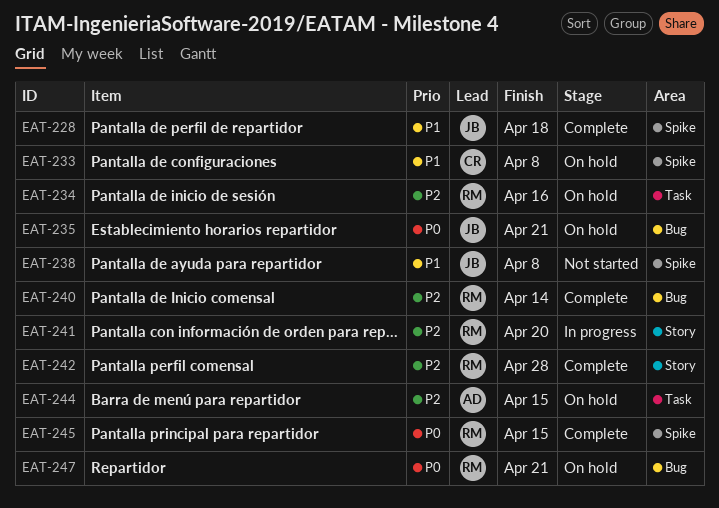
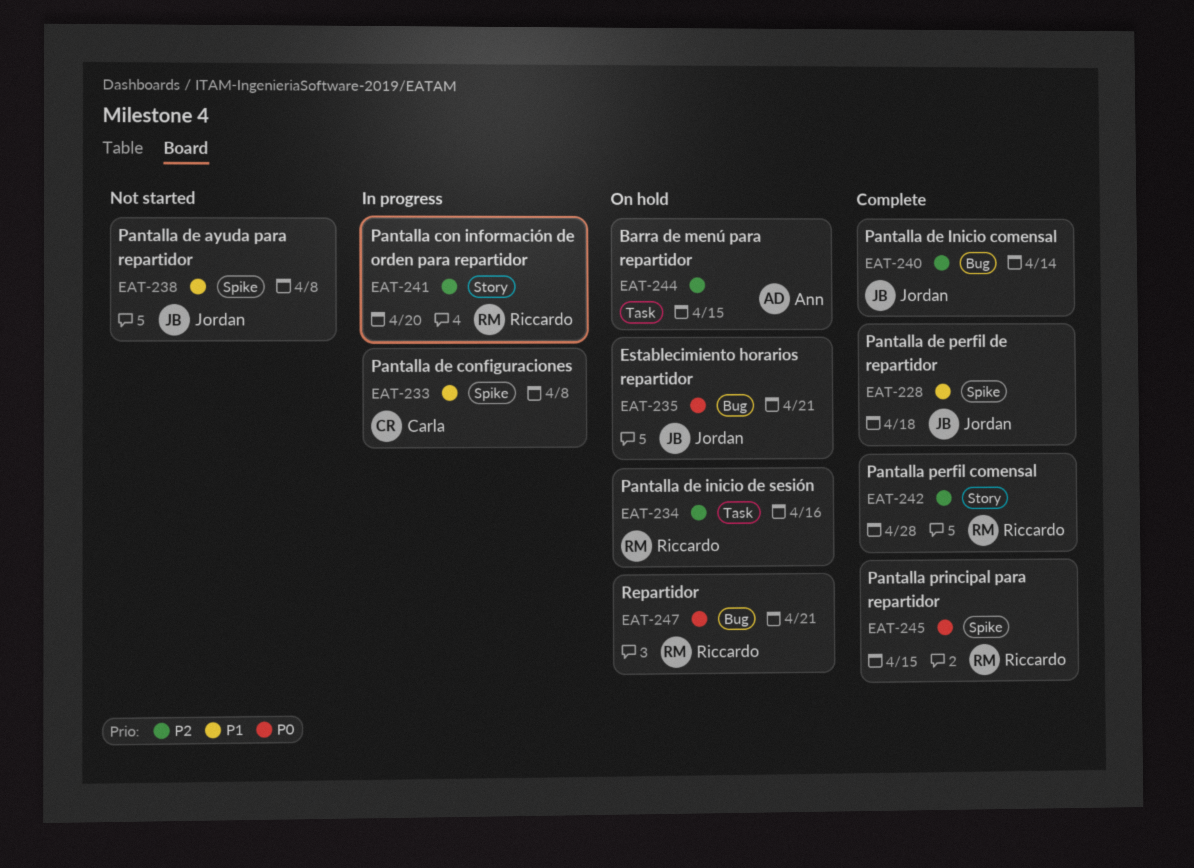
EAT-233, status: On hold -> In progress
EAT-240, owner: Riccardo -> Jordan

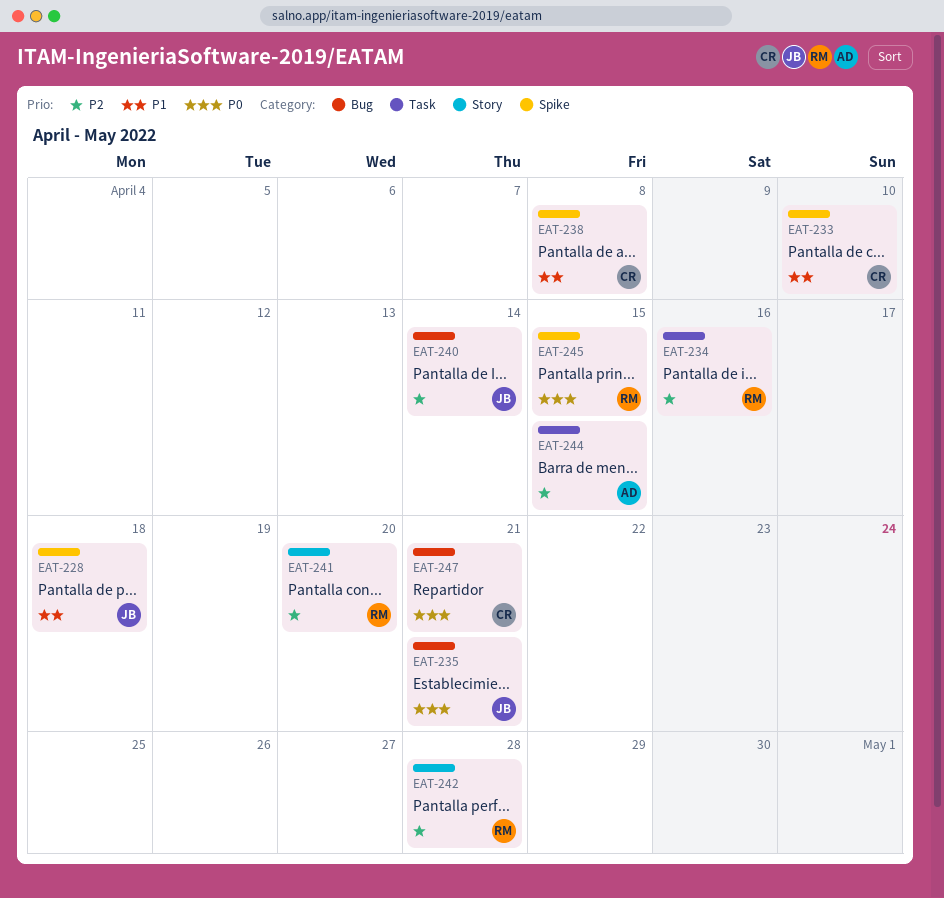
EAT-233, due: Apr 8 -> Apr 10
EAT-238, owner: Jordan -> Carla
EAT-247, owner: Riccardo -> Carla

